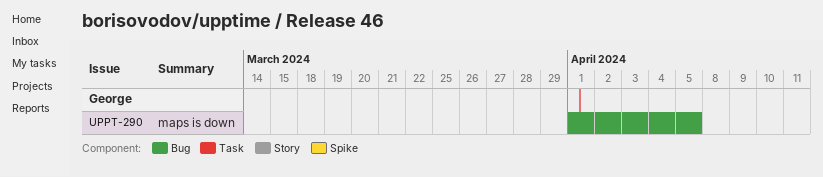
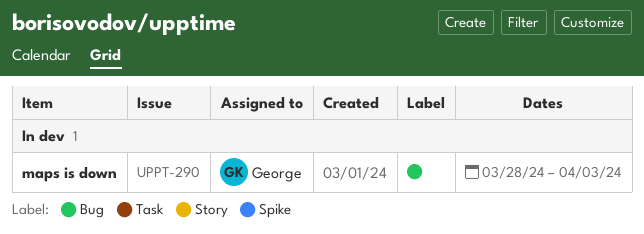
UPPT-290, start: Apr 1 -> Mar 28
UPPT-290, due: Apr 5 -> Apr 3

